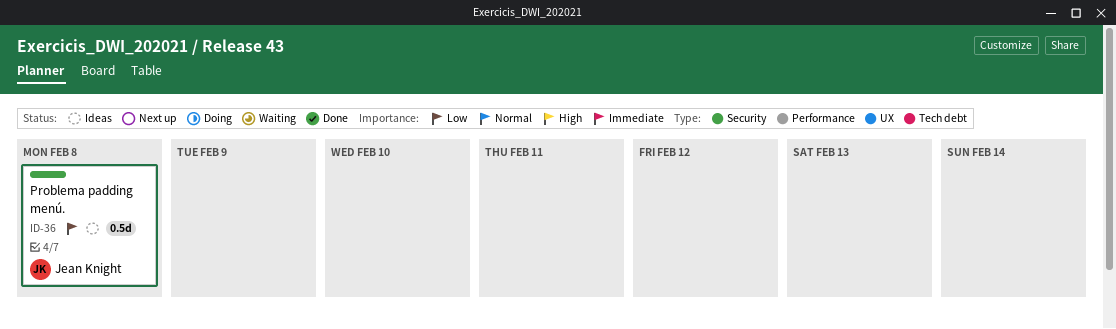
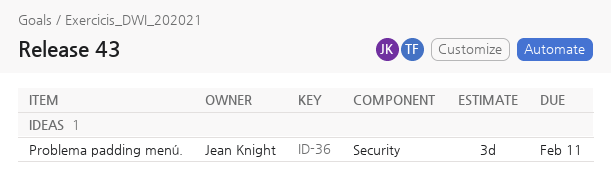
ID-36, estimate: 0.5d -> 3d
ID-36, due: Feb 8 -> Feb 11

